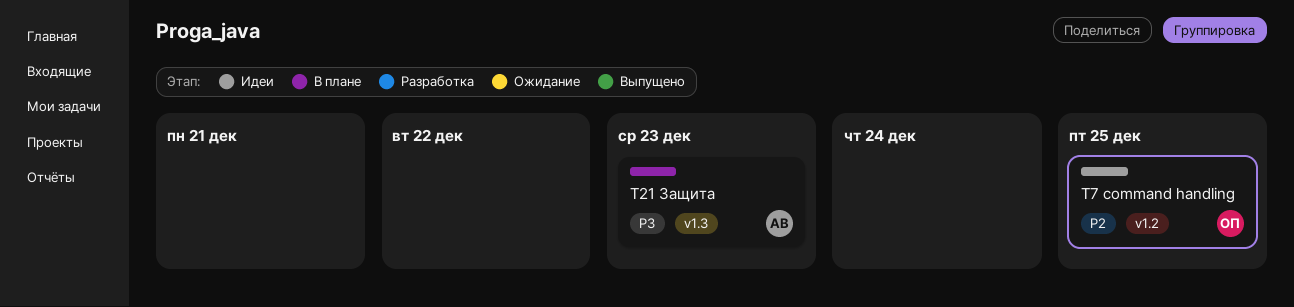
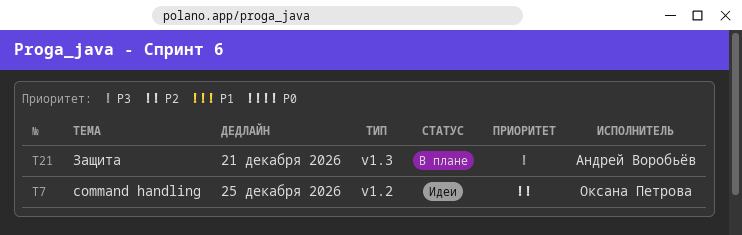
T21, due: Dec 23 -> Dec 21

